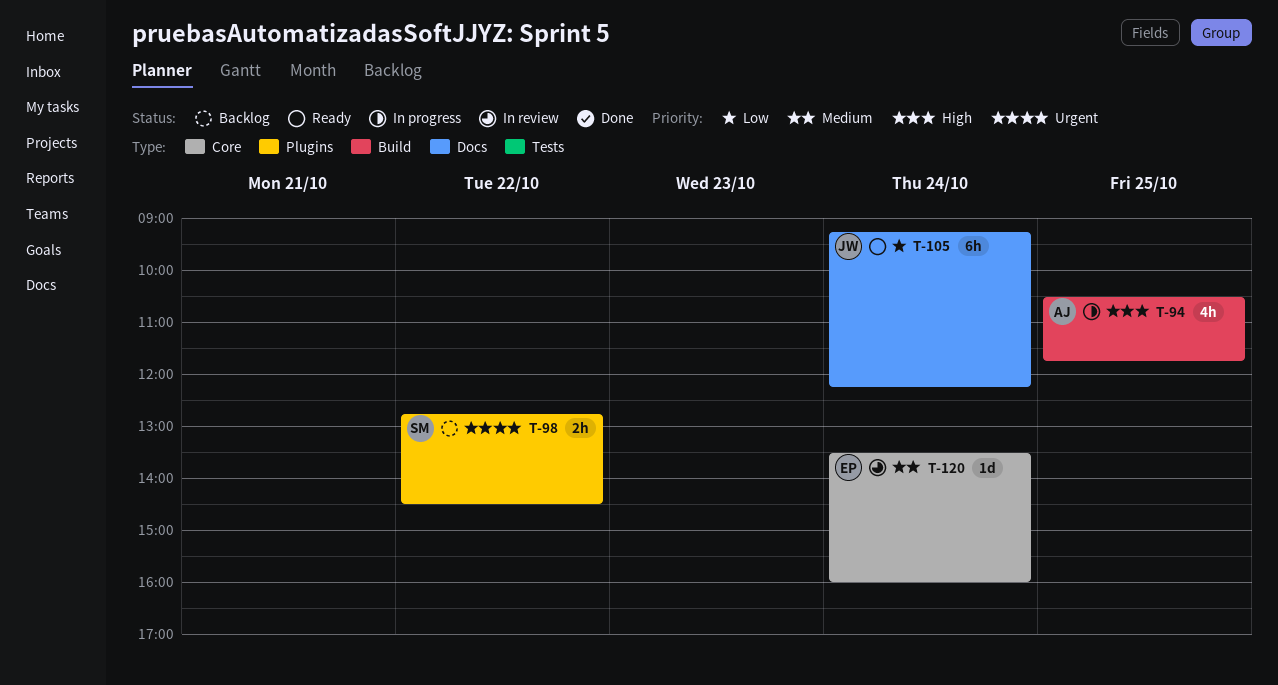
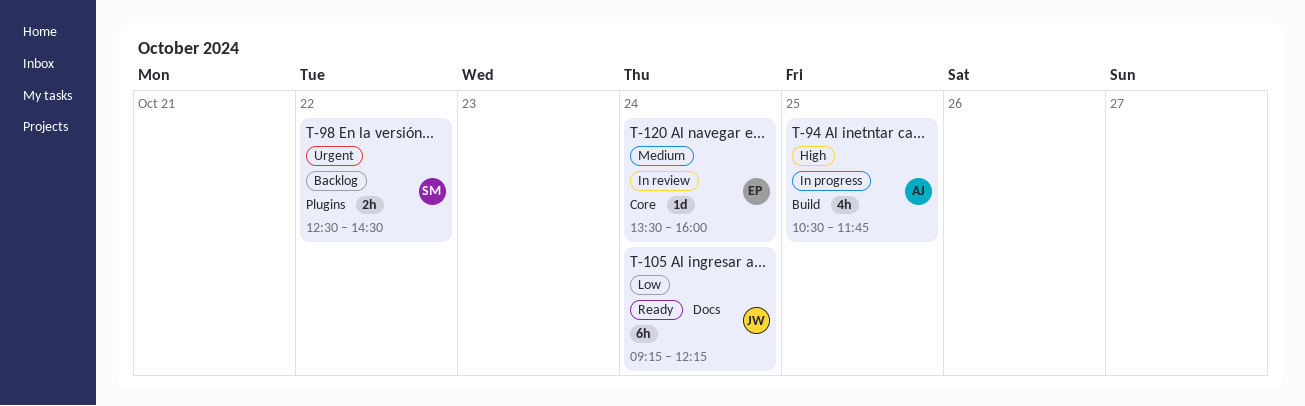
T-98, begins: 12:45 -> 12:30

